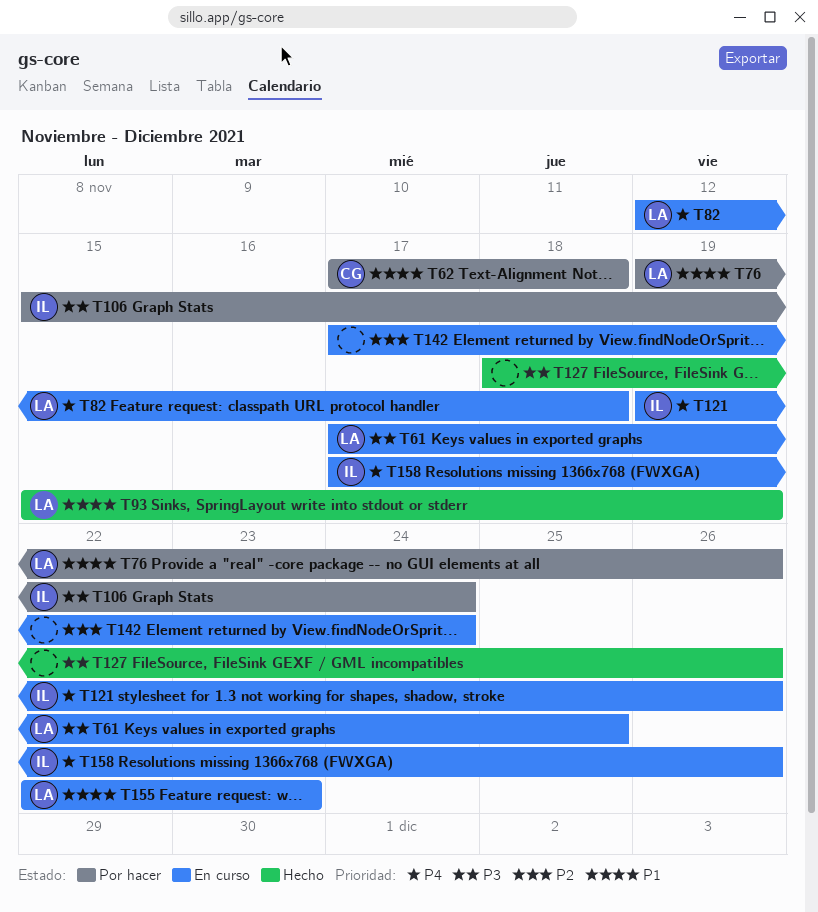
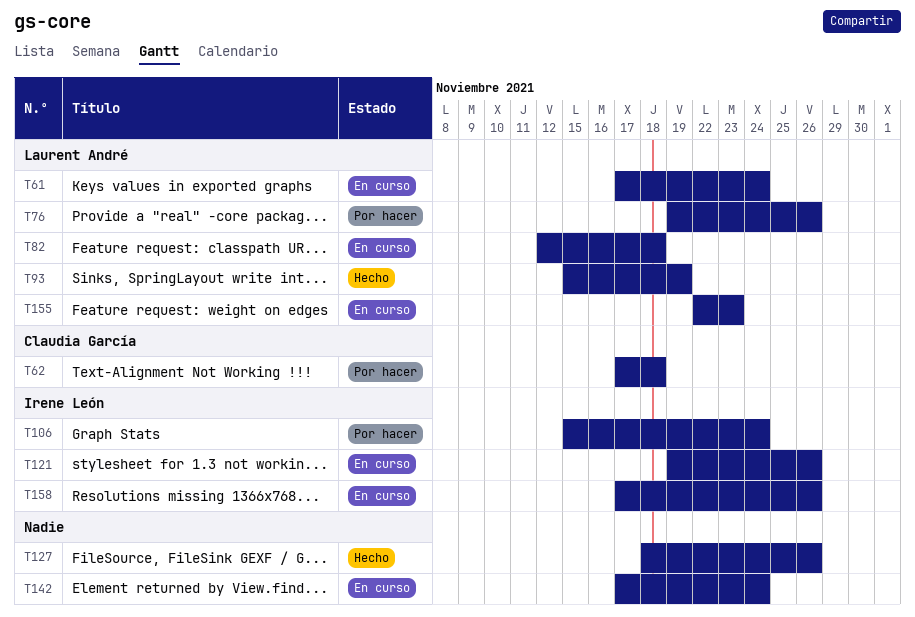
T61, due: Nov 25 -> Nov 24

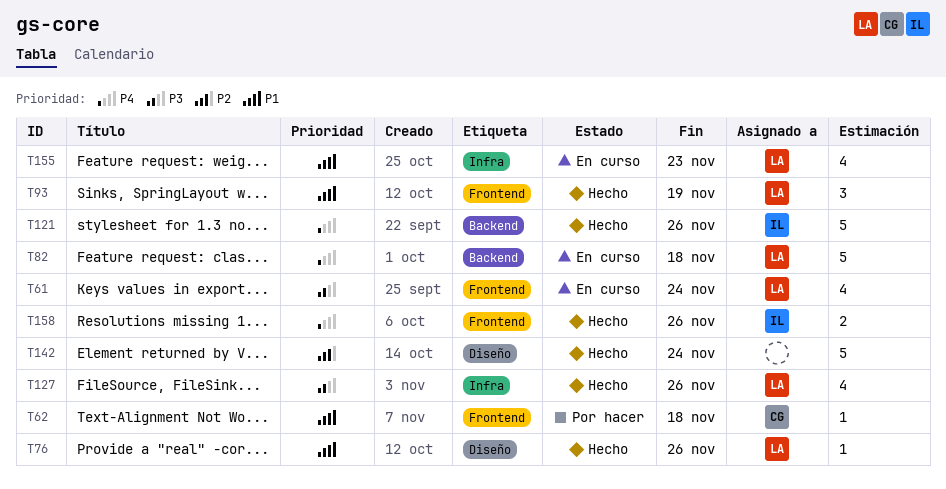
T76, status: Por hacer -> Hecho
T106: present -> none
T121, status: En curso -> Hecho
T127, owner: none -> Laurent André
T142, status: En curso -> Hecho
T158, status: En curso -> Hecho

